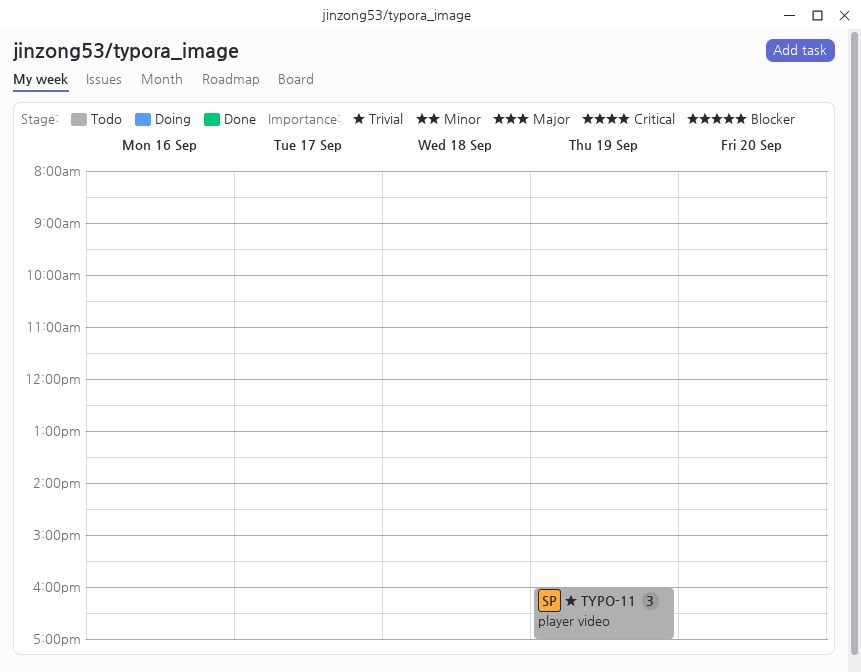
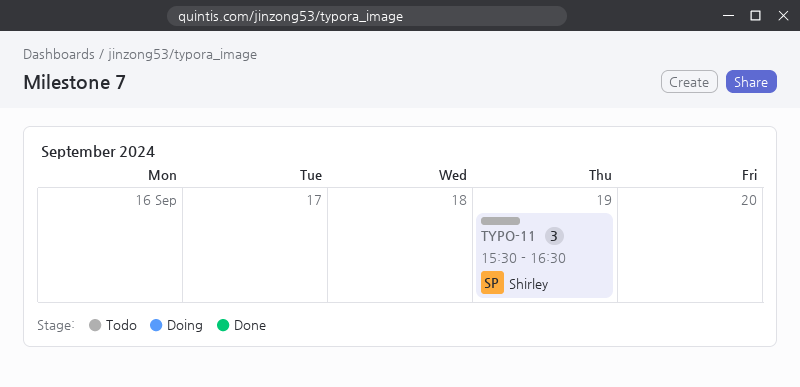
TYPO-11, begins: 16:00 -> 15:30
TYPO-11, ends: 17:00 -> 16:30

